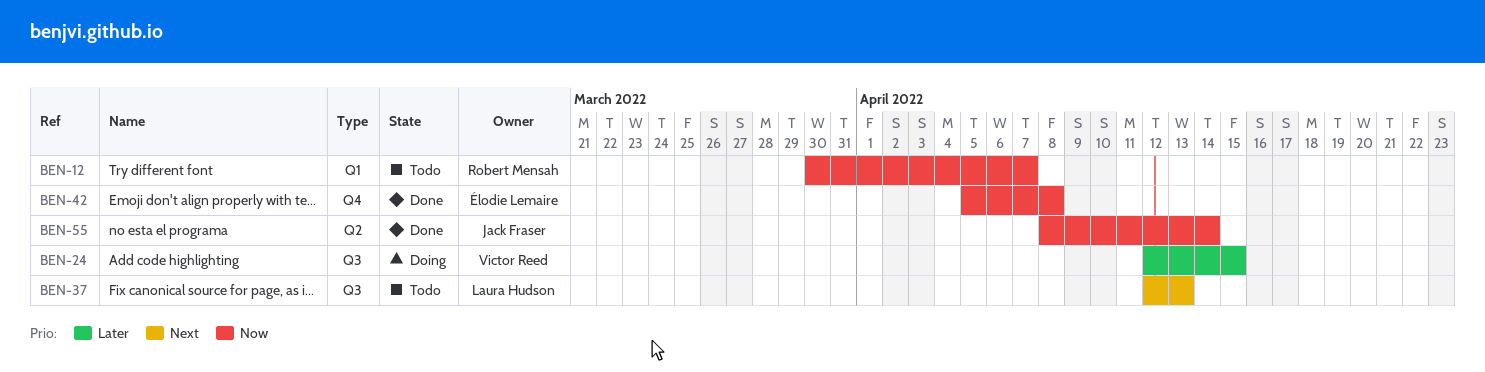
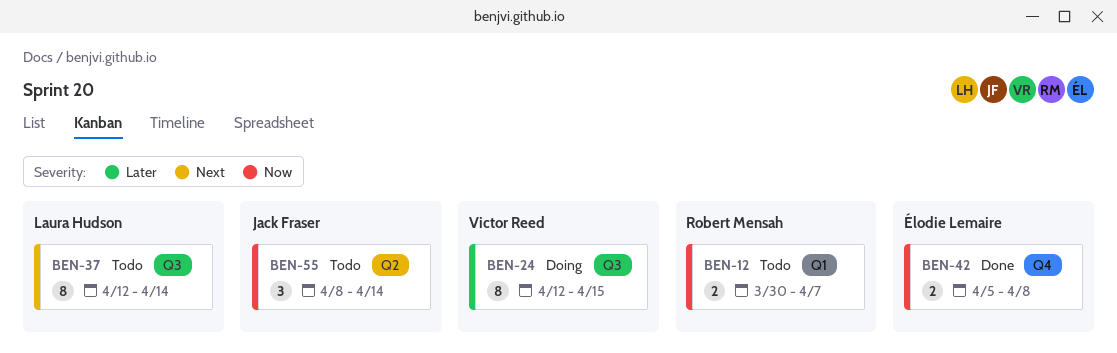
BEN-37, due: Apr 13 -> Apr 14
BEN-55, status: Done -> Todo

